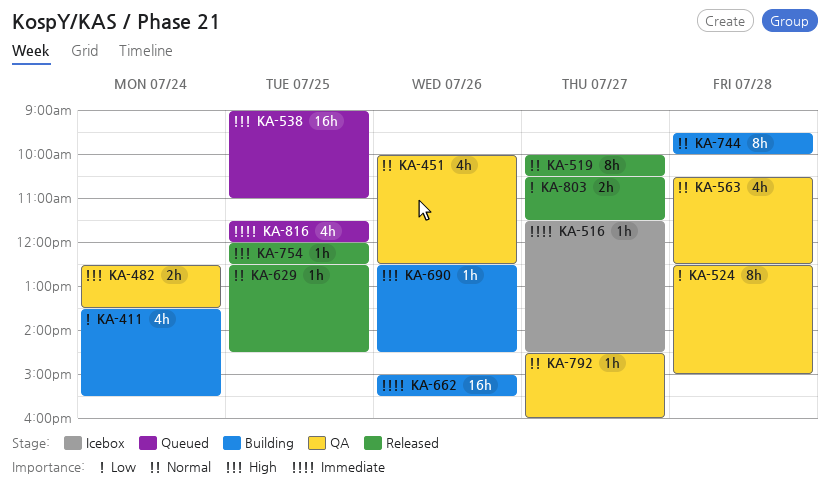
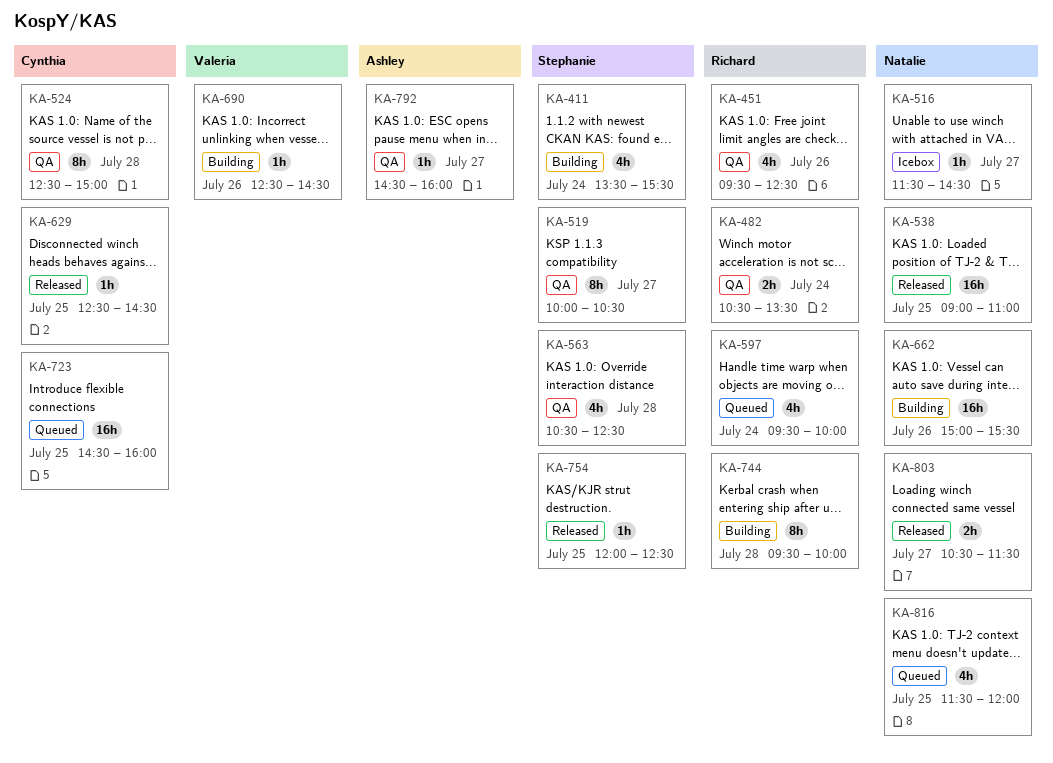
KA-451, begins: 10:00 -> 09:30
KA-482, begins: 12:30 -> 10:30
KA-519, status: Released -> QA
KA-538, status: Queued -> Released
KA-597: none -> present
KA-723: none -> present

